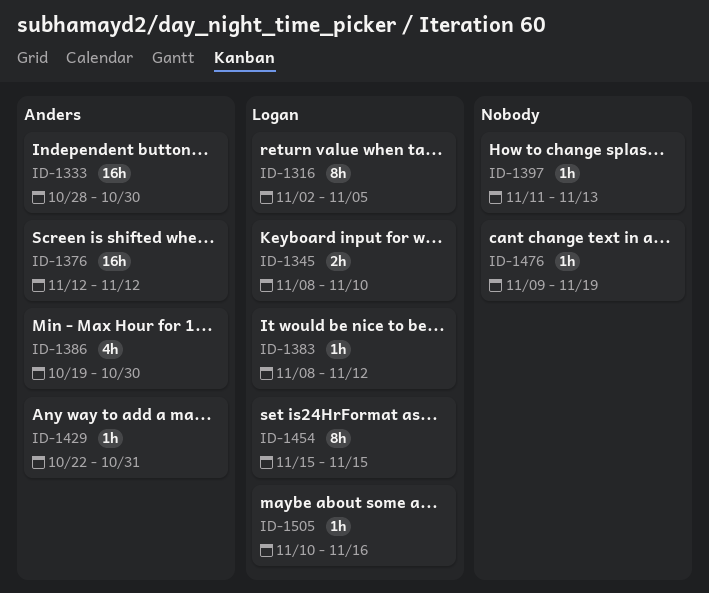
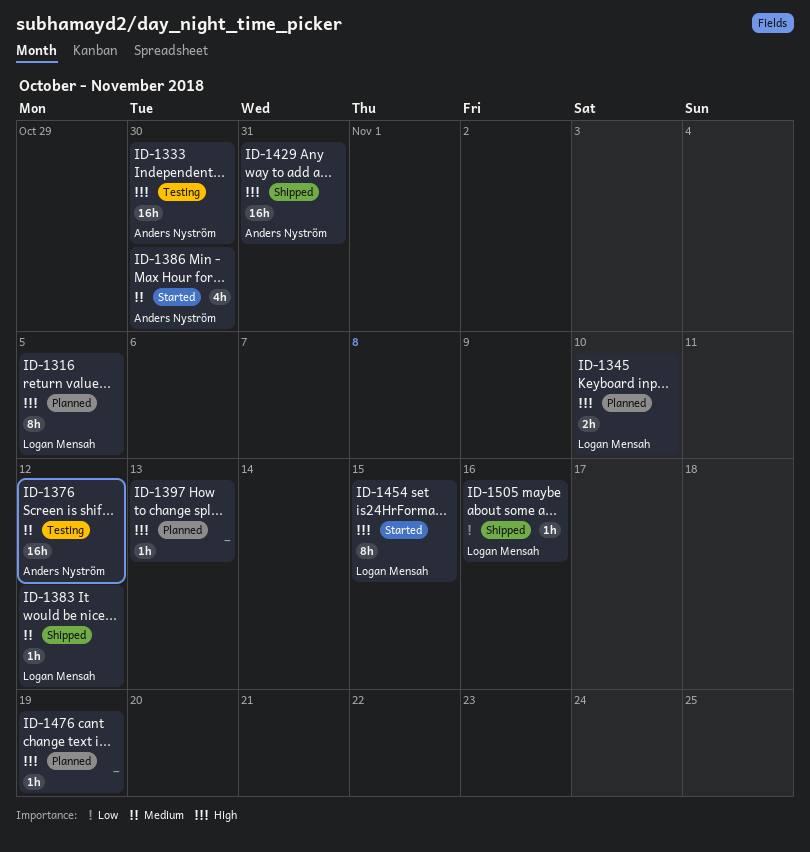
ID-1429, estimate: 1h -> 16h

